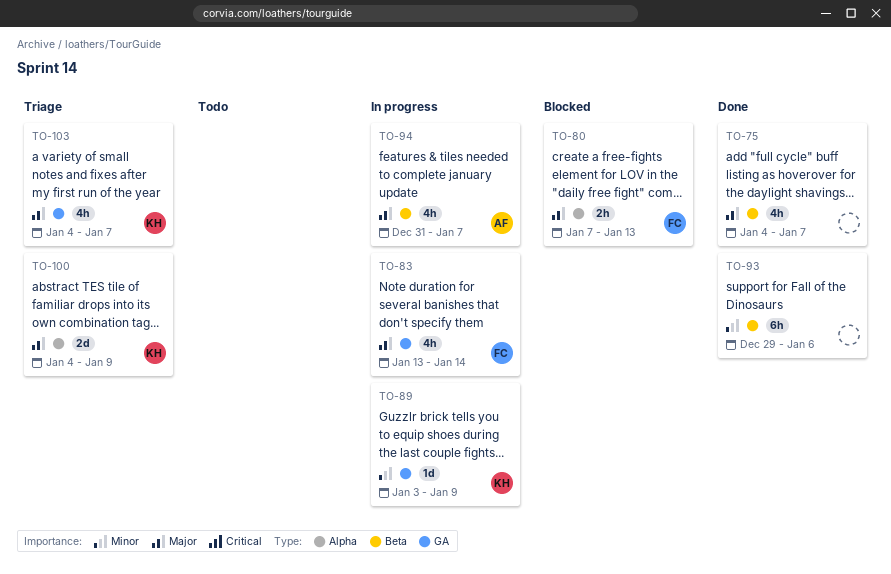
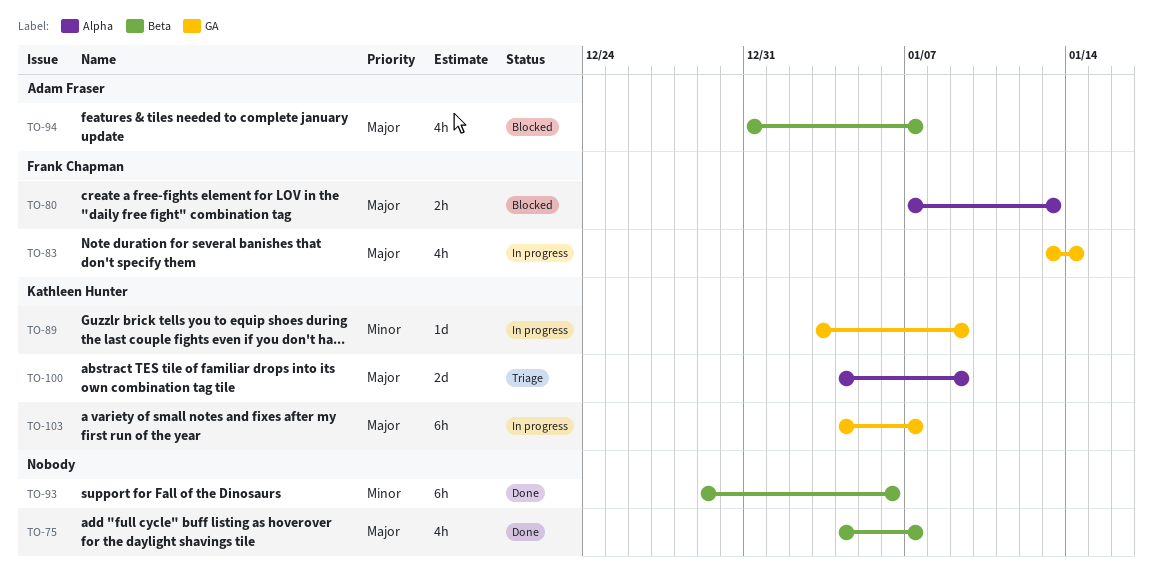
TO-94, status: In progress -> Blocked
TO-103, status: Triage -> In progress
TO-103, estimate: 4h -> 6h

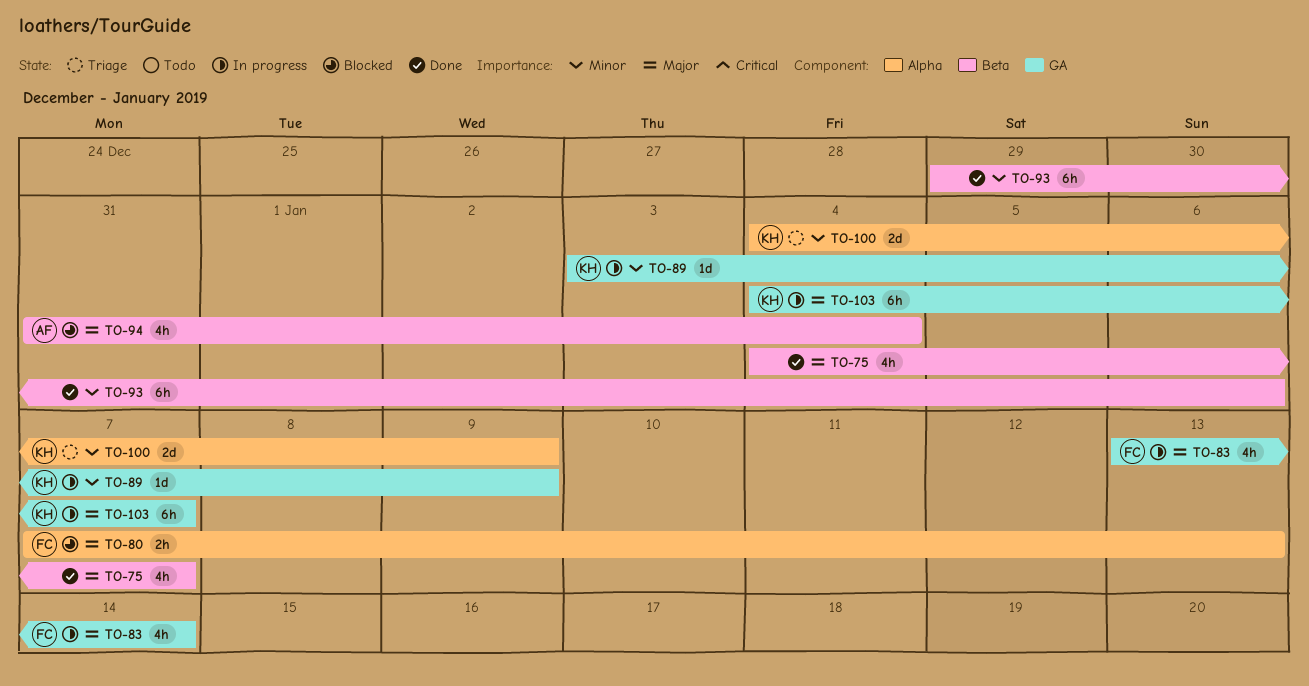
TO-94, due: Jan 7 -> Jan 4
TO-100, priority: Major -> Minor

